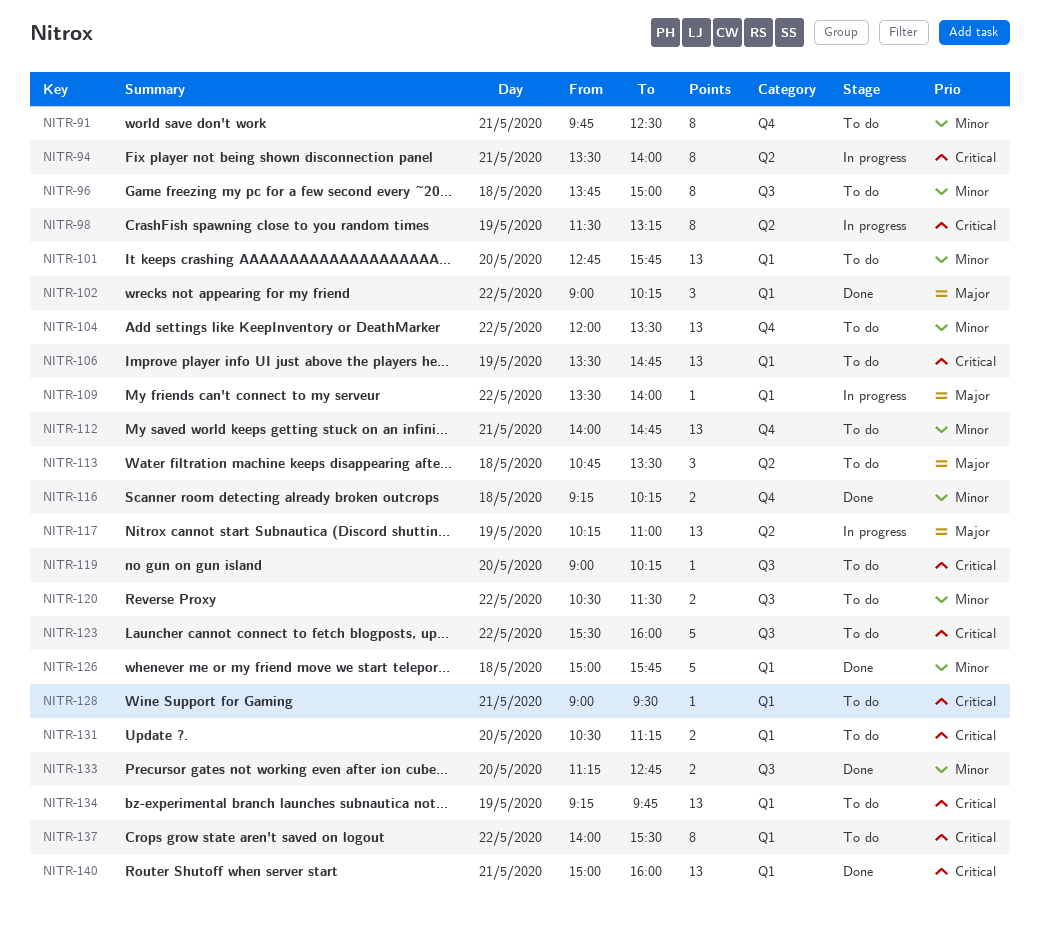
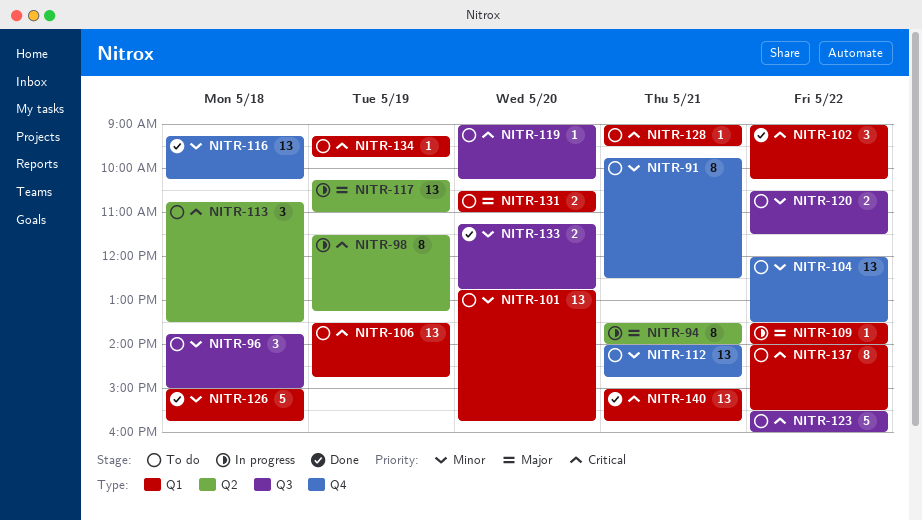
NITR-94, priority: Critical -> Major
NITR-96, estimate: 8 -> 3
NITR-102, priority: Major -> Critical
NITR-113, priority: Major -> Critical
NITR-116, estimate: 2 -> 13
NITR-131, priority: Critical -> Major
NITR-131, ends: 11:15 -> 11:00
NITR-134, estimate: 13 -> 1
NITR-140, ends: 16:00 -> 15:45

